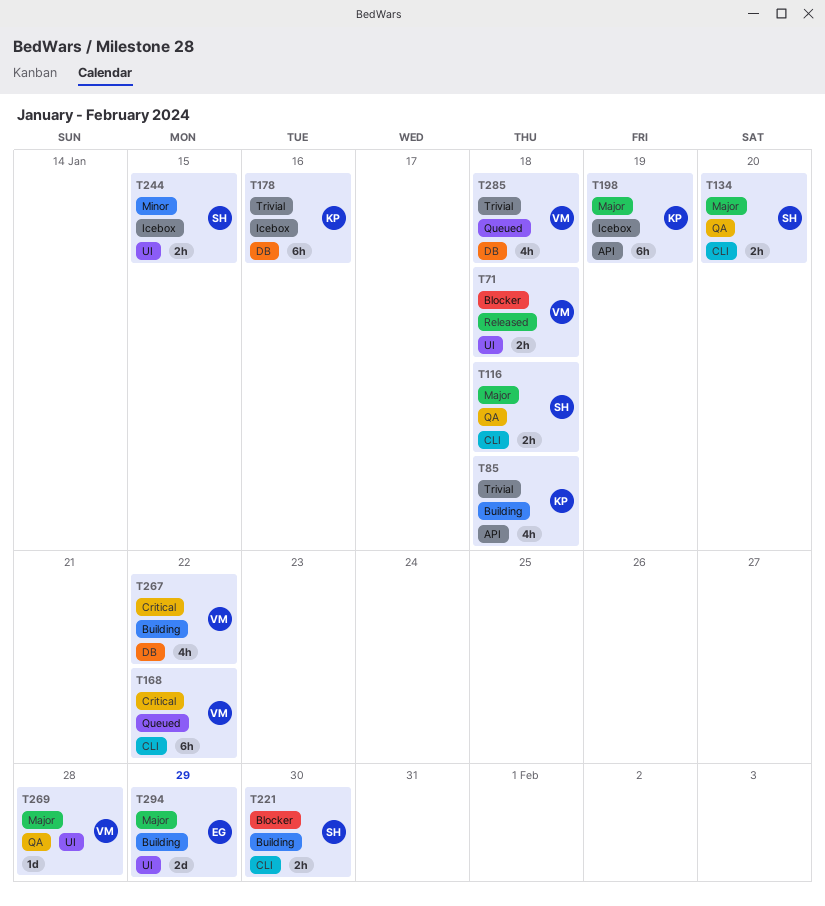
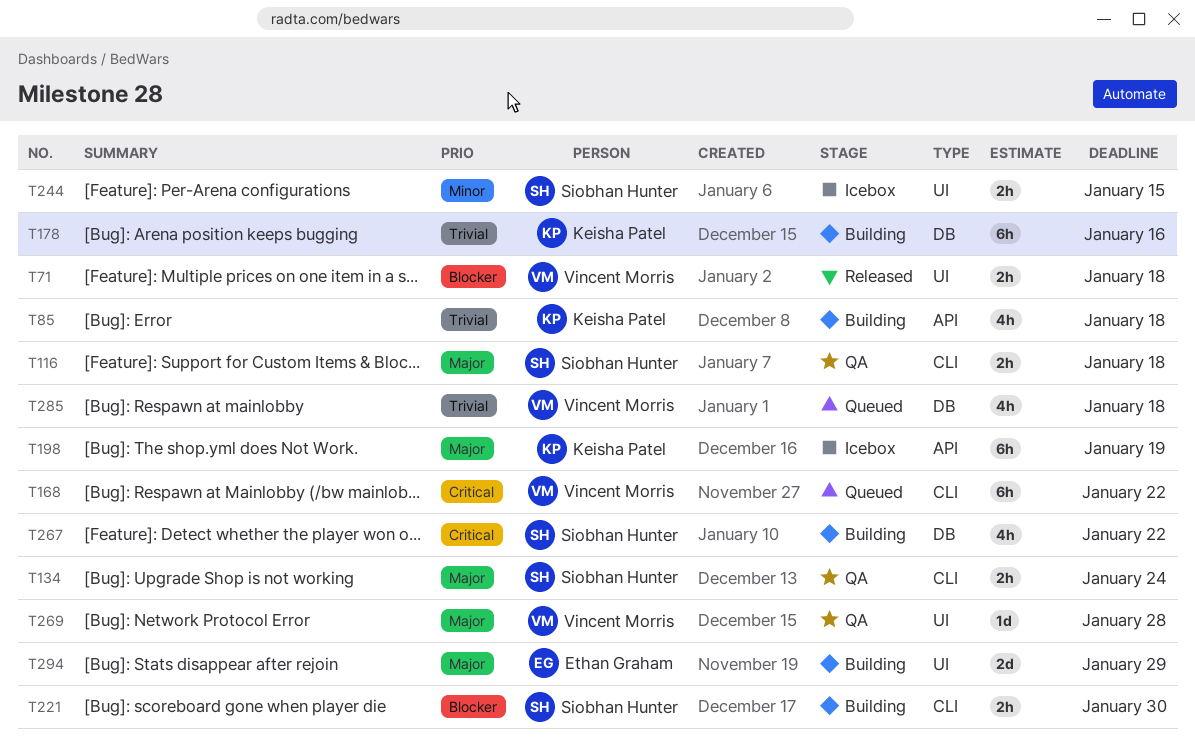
T134, due: Jan 20 -> Jan 24
T178, status: Icebox -> Building
T267, owner: Vincent Morris -> Siobhan Hunter

